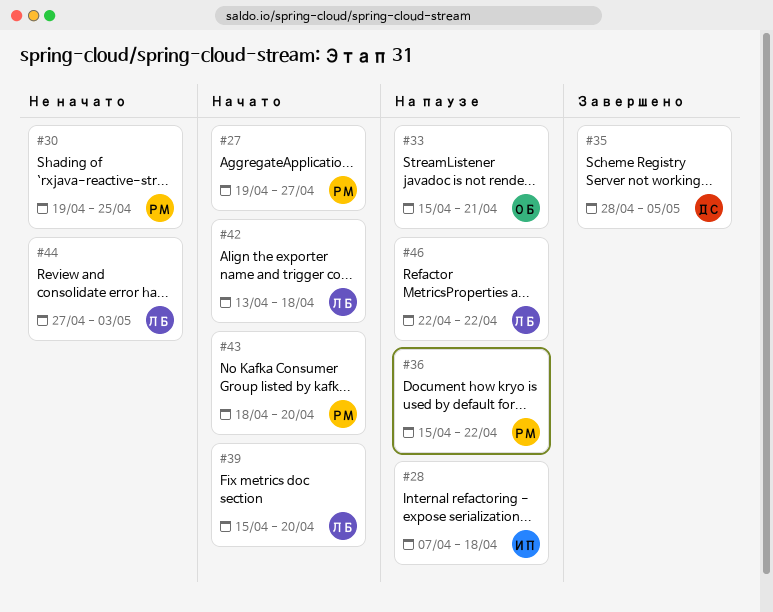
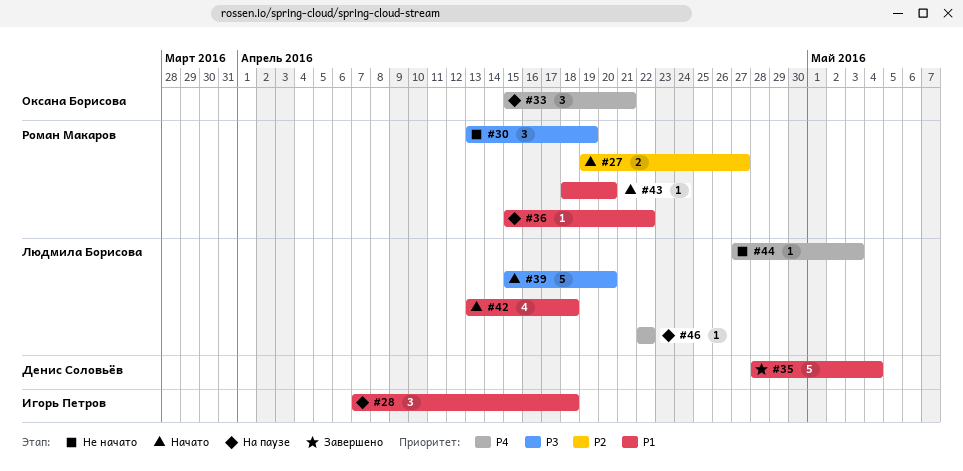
#30, start: Apr 19 -> Apr 13
#30, due: Apr 25 -> Apr 19
#35, due: May 5 -> May 4

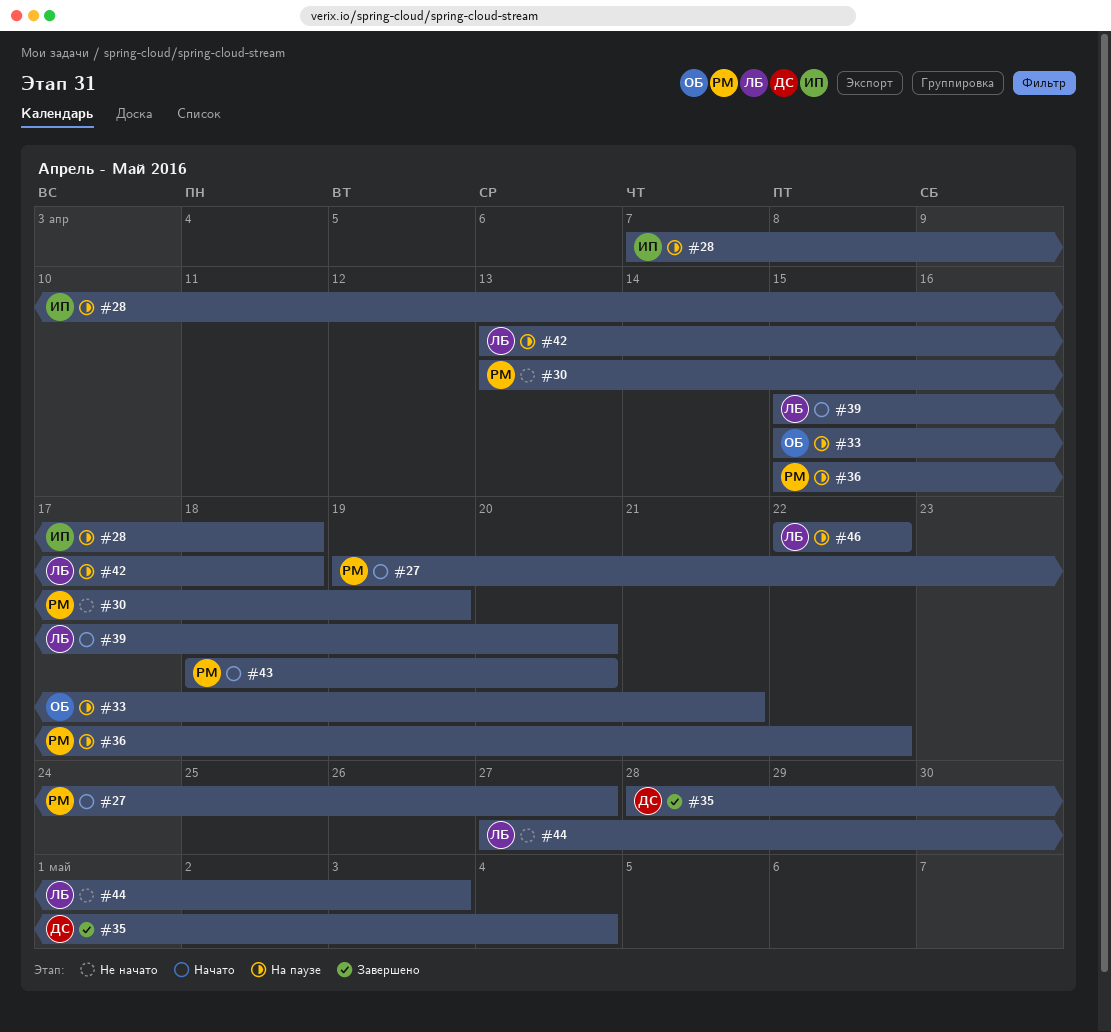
#42, status: Начато -> На паузе

